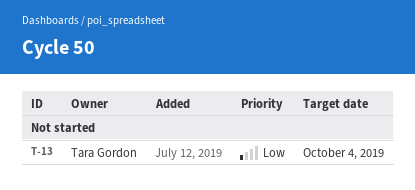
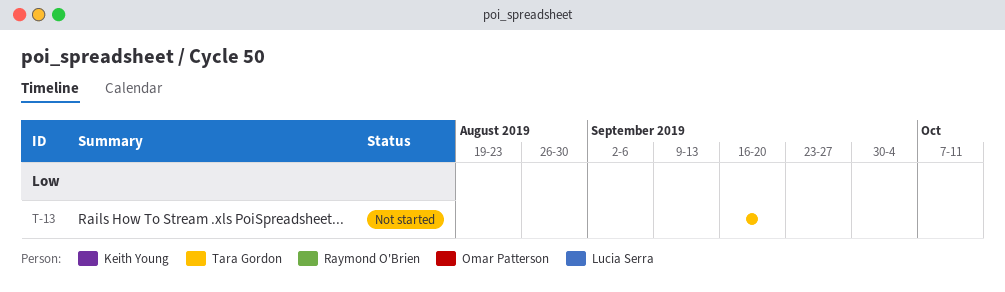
T-13, due: Oct 4 -> Sep 20

